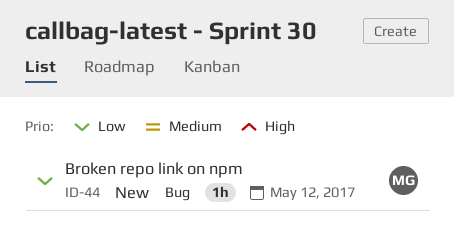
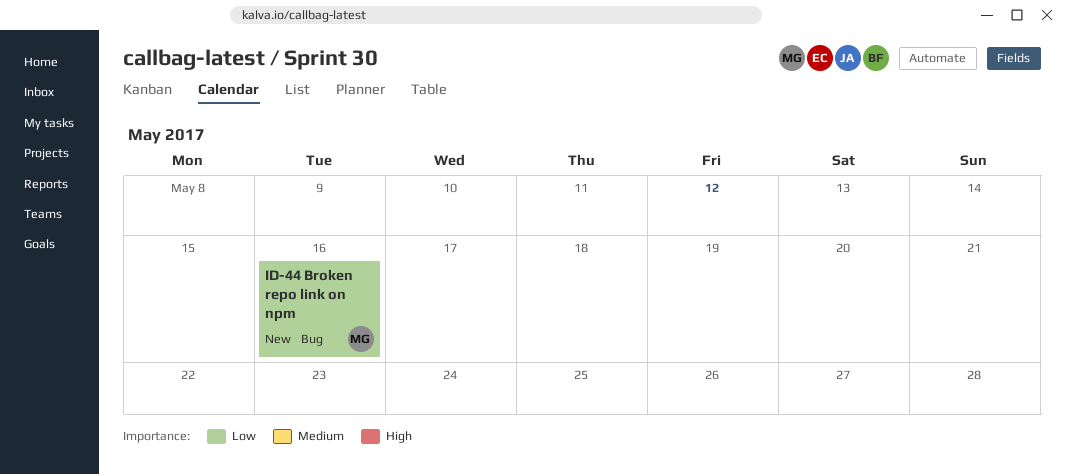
ID-44, due: May 12 -> May 16

